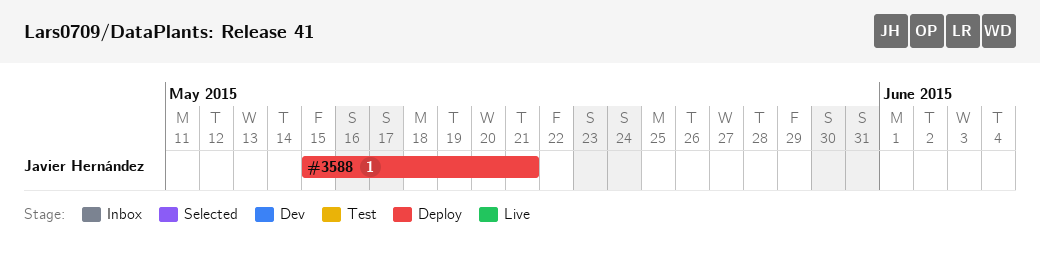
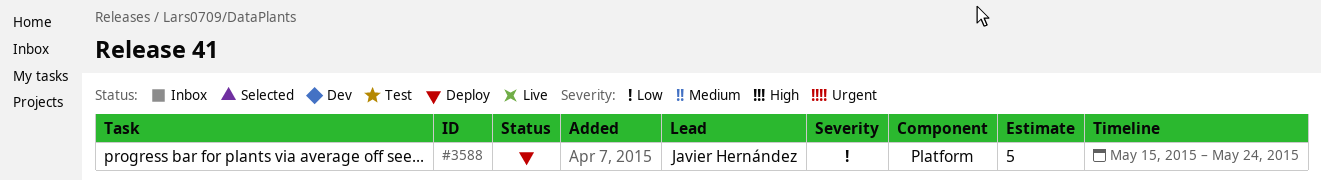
#3588, estimate: 1 -> 5
#3588, due: May 21 -> May 24

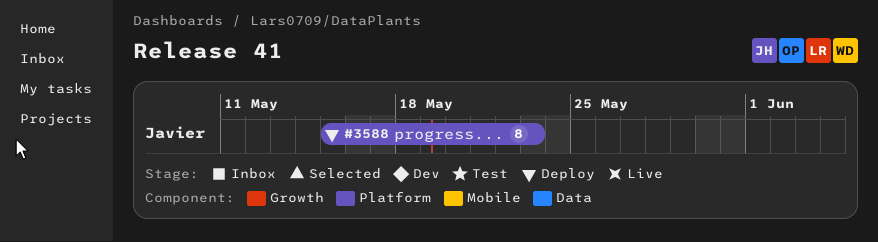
#3588, estimate: 5 -> 8
#3588, due: May 24 -> May 23

